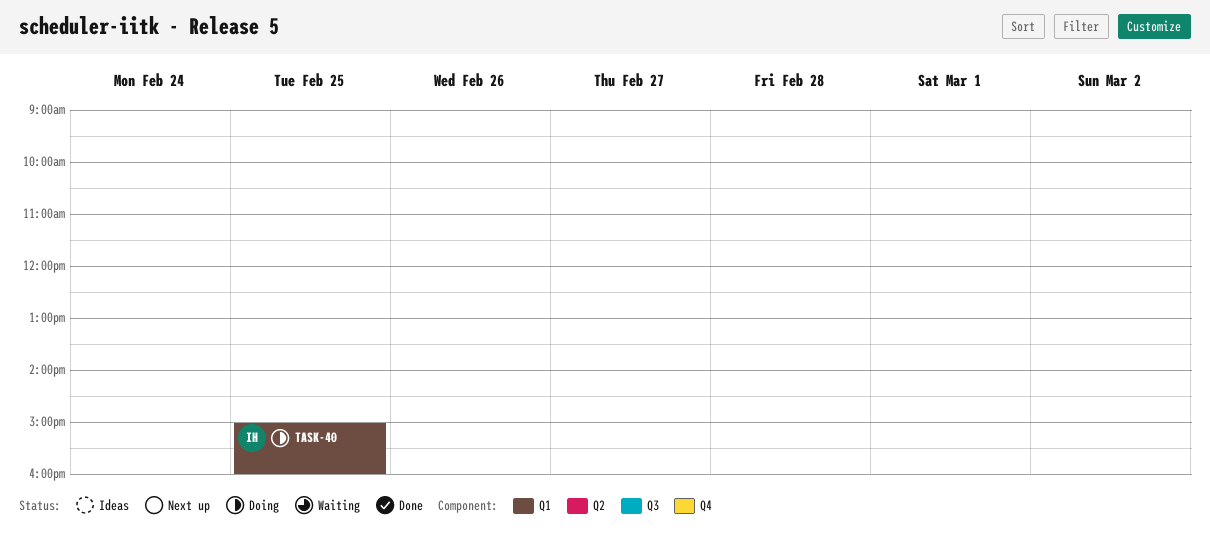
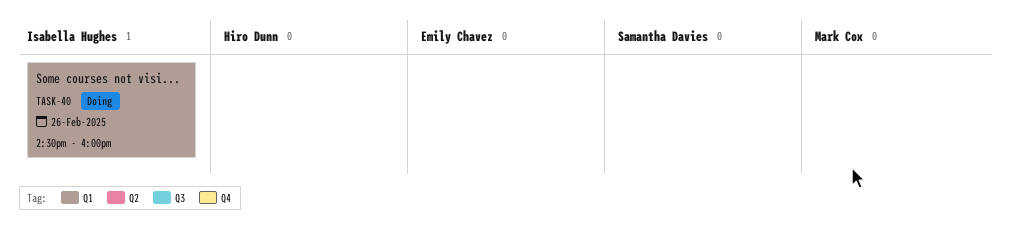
TASK-40, day: Feb 25 -> Feb 26
TASK-40, begins: 15:00 -> 14:30

